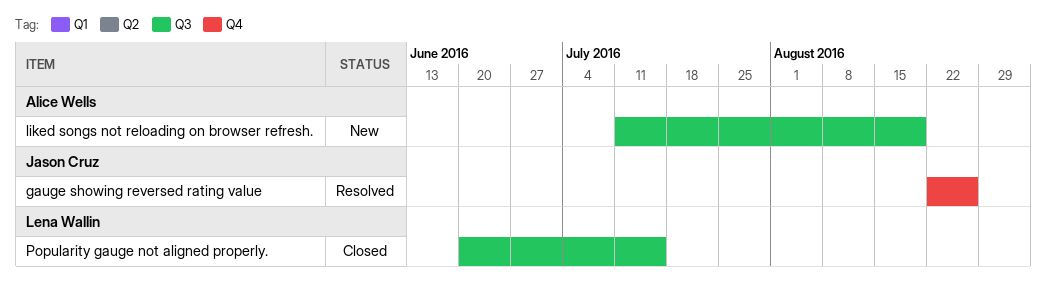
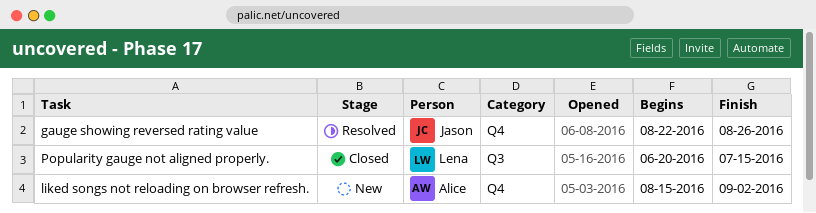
liked songs not reloading on browser refresh., label: Q3 -> Q4
liked songs not reloading on browser refresh., start: Jul 11 -> Aug 15
liked songs not reloading on browser refresh., due: Aug 19 -> Sep 2

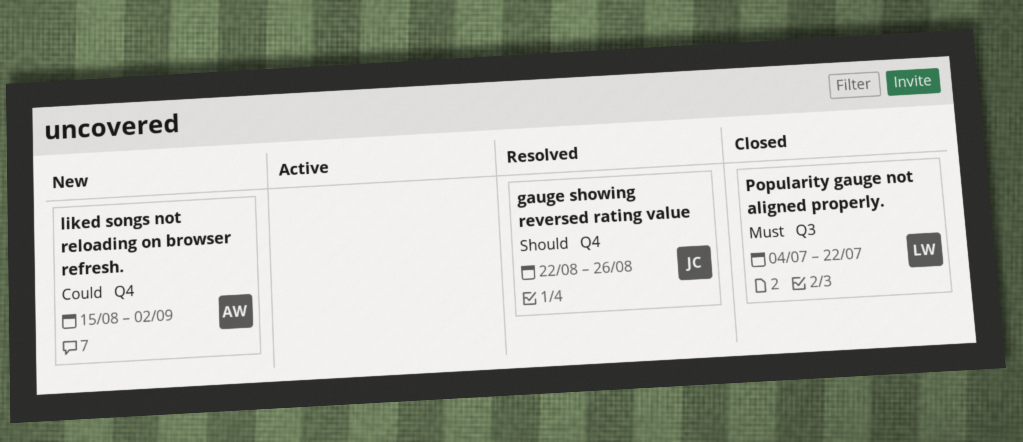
Popularity gauge not aligned properly., start: Jun 20 -> Jul 4
Popularity gauge not aligned properly., due: Jul 15 -> Jul 22

